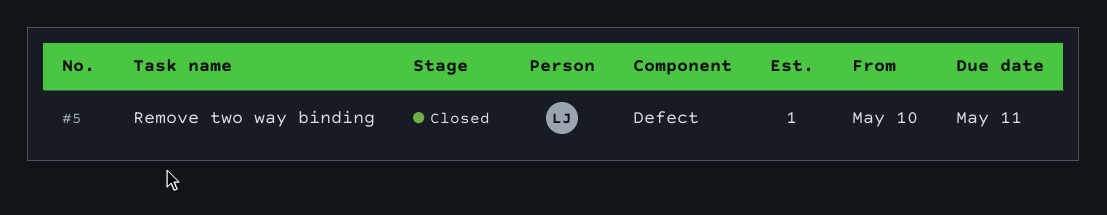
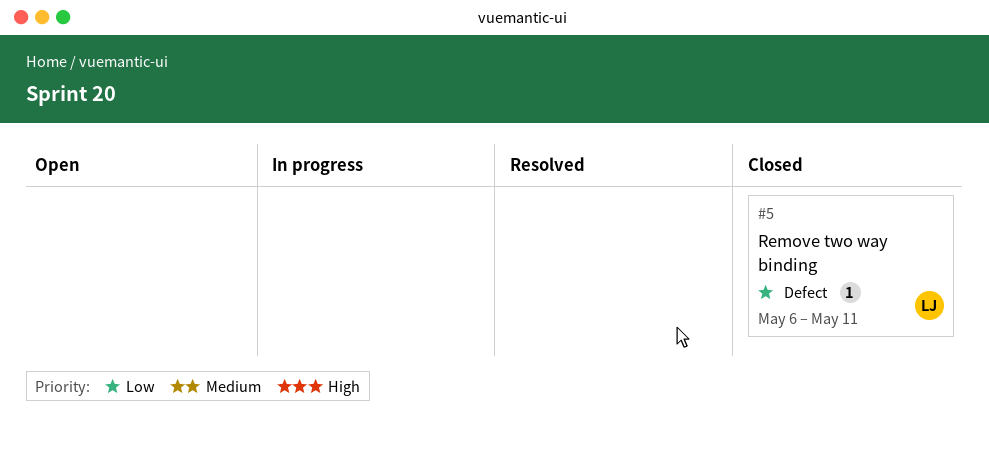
#5, start: May 10 -> May 6

